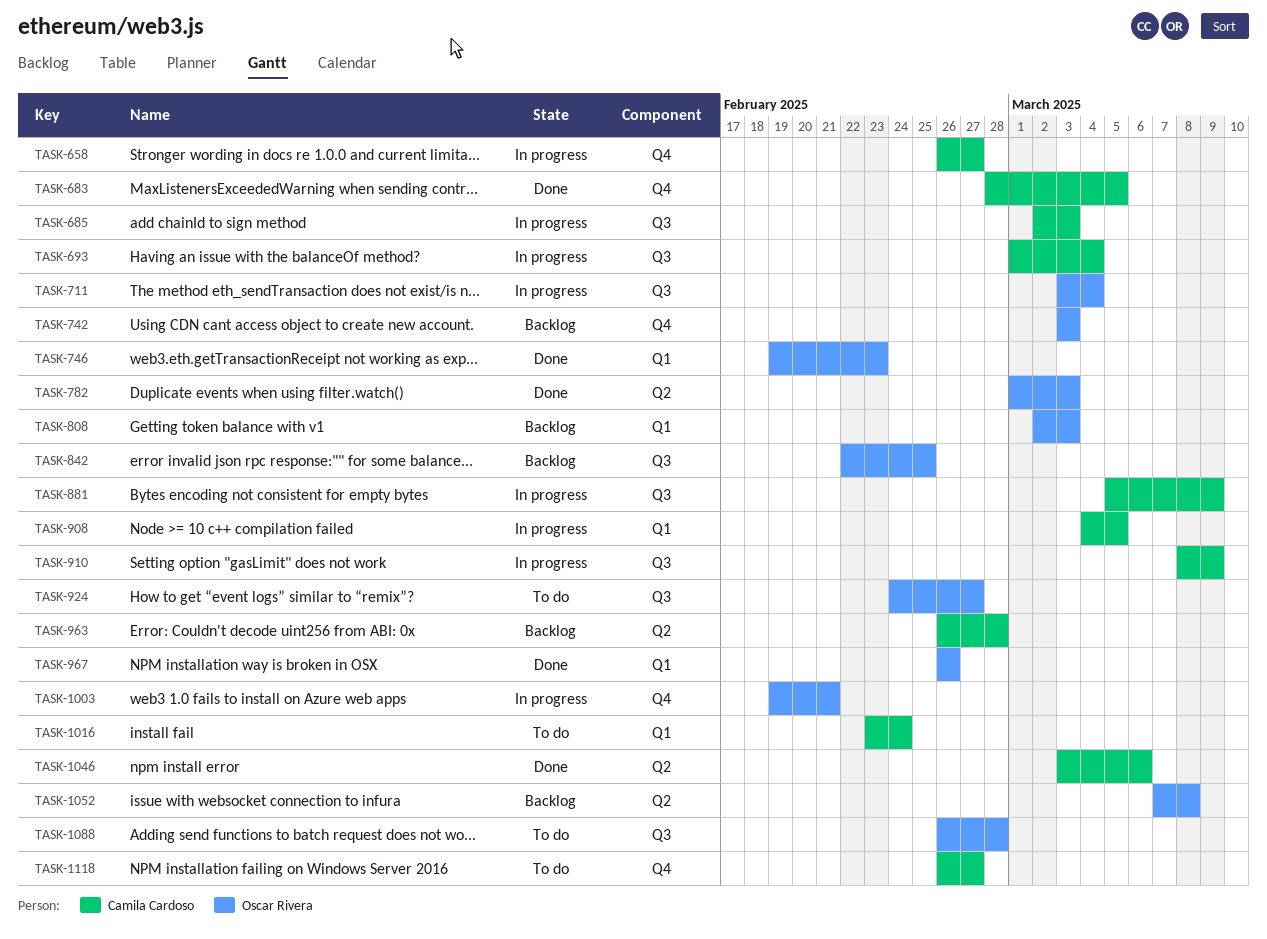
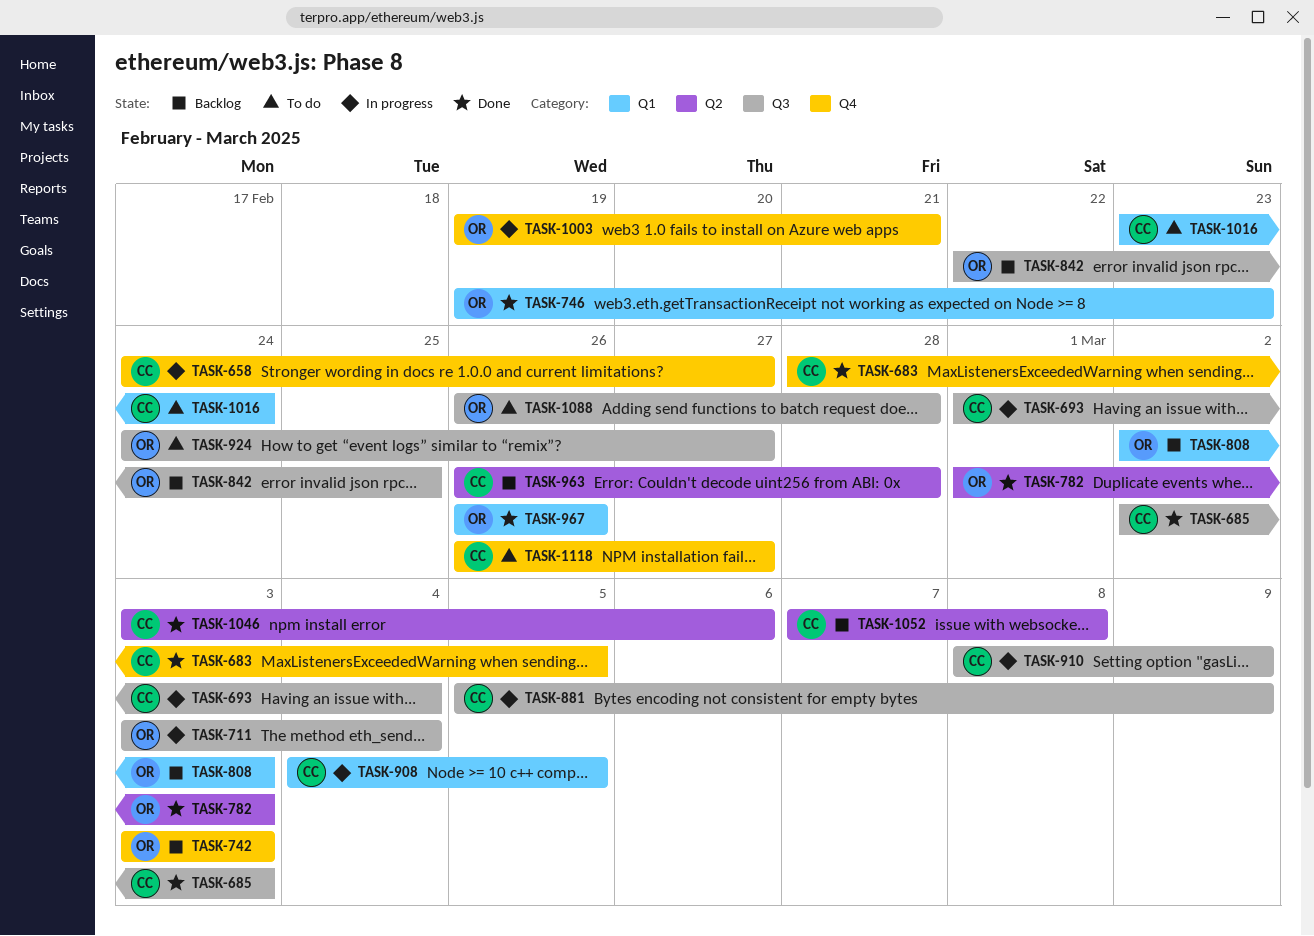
TASK-658, start: Feb 26 -> Feb 24
TASK-685, status: In progress -> Done
TASK-1052, owner: Oscar Rivera -> Camila Cardoso

